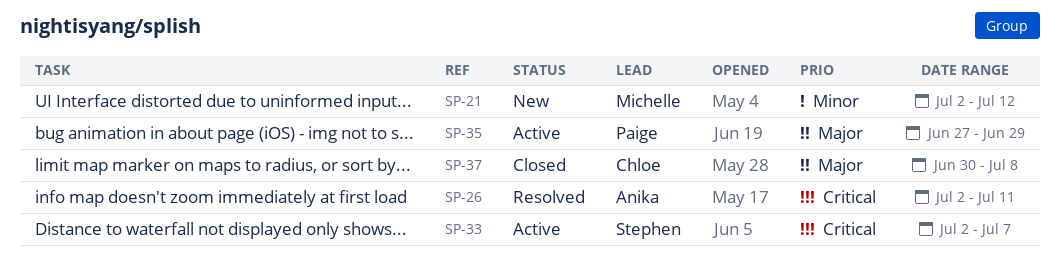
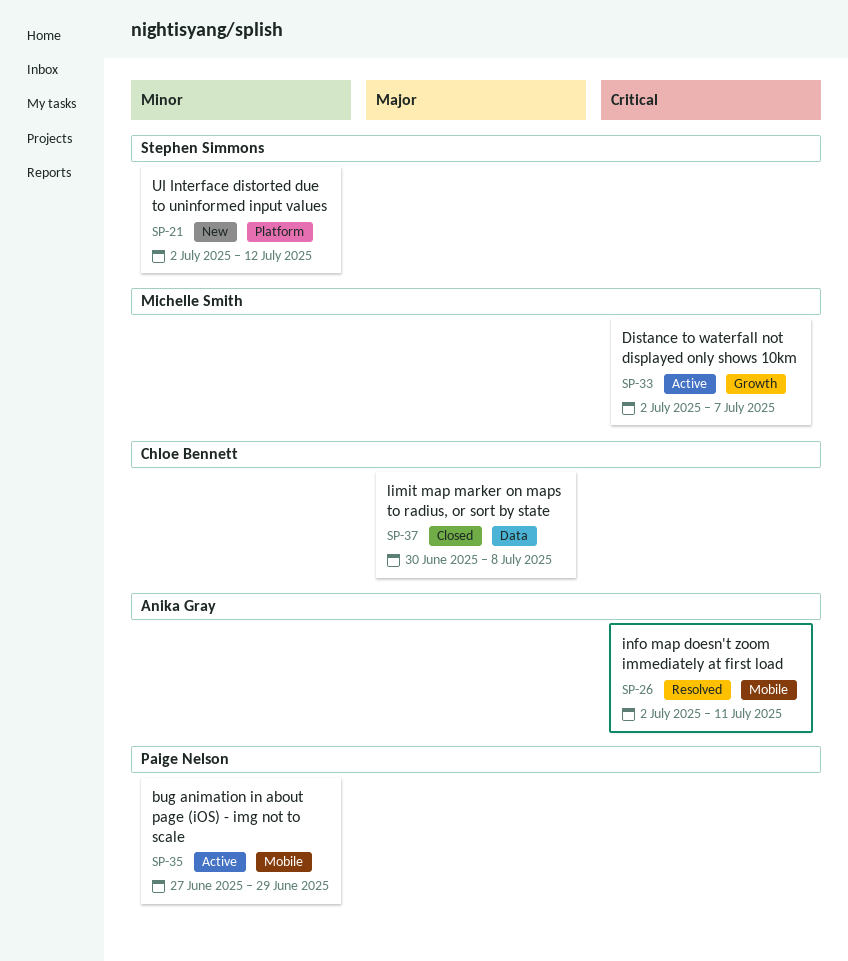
SP-21, owner: Michelle Smith -> Stephen Simmons
SP-33, owner: Stephen Simmons -> Michelle Smith
SP-35, priority: Major -> Minor

